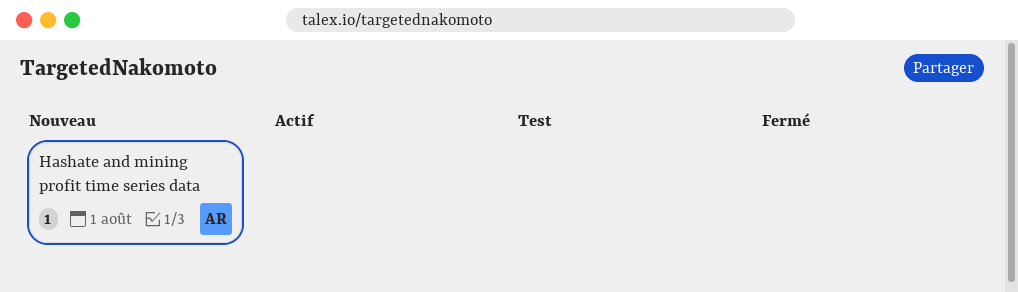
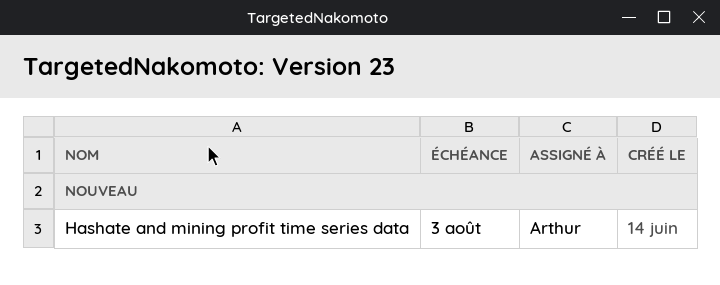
Hashate and mining profit time series data, due: Aug 1 -> Aug 3

